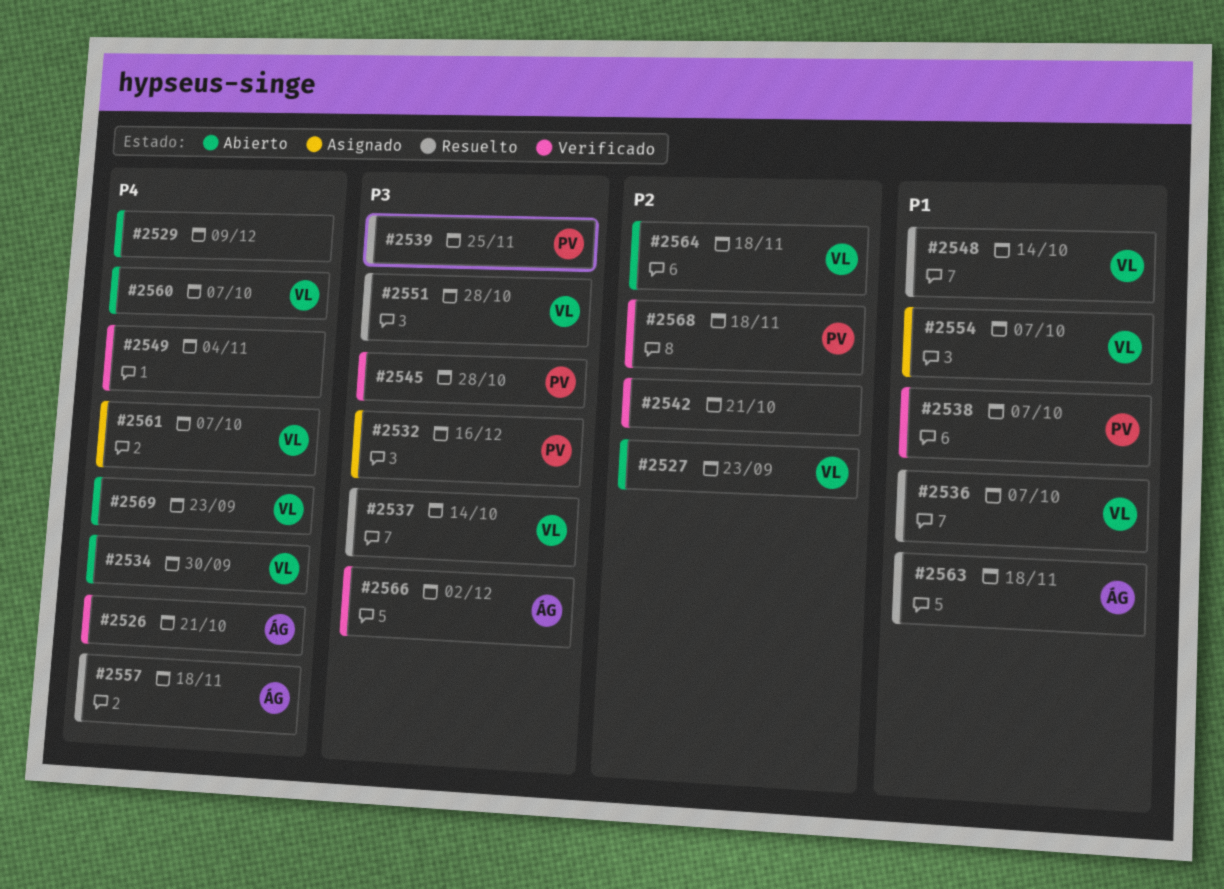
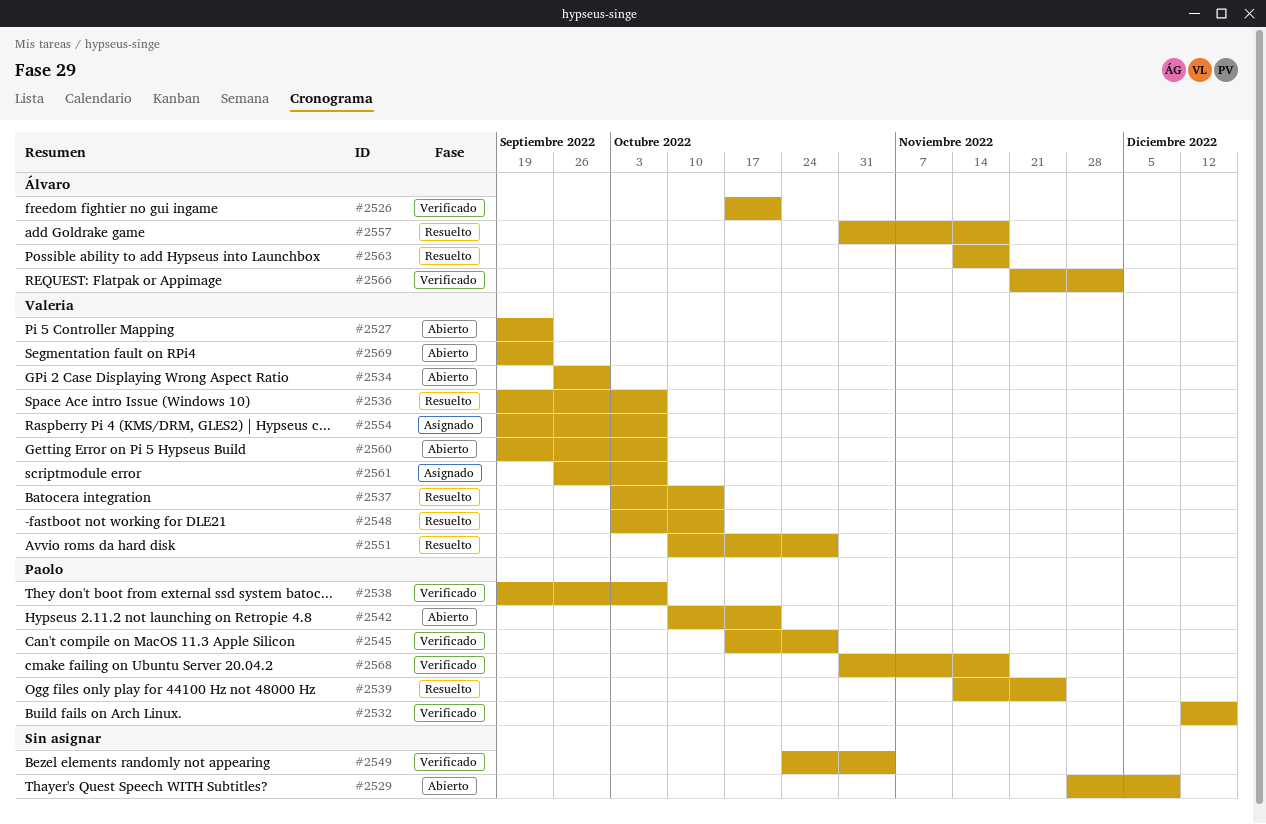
#2532, status: Asignado -> Verificado
#2542, status: Verificado -> Abierto
#2542, owner: none -> Paolo
#2564: present -> none

